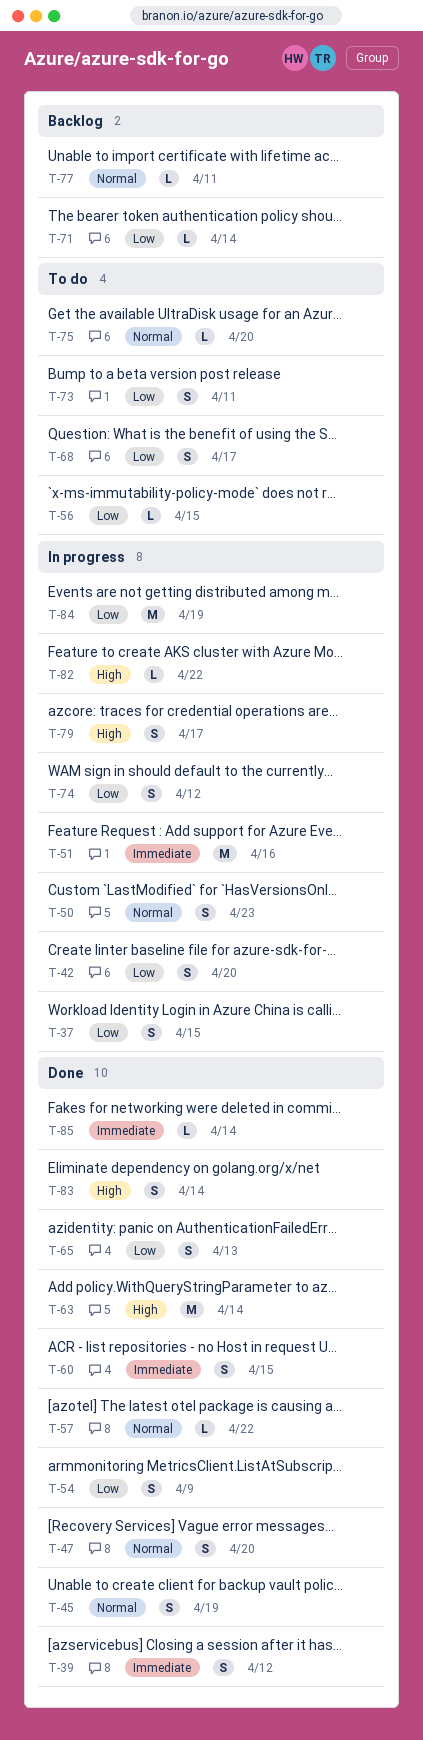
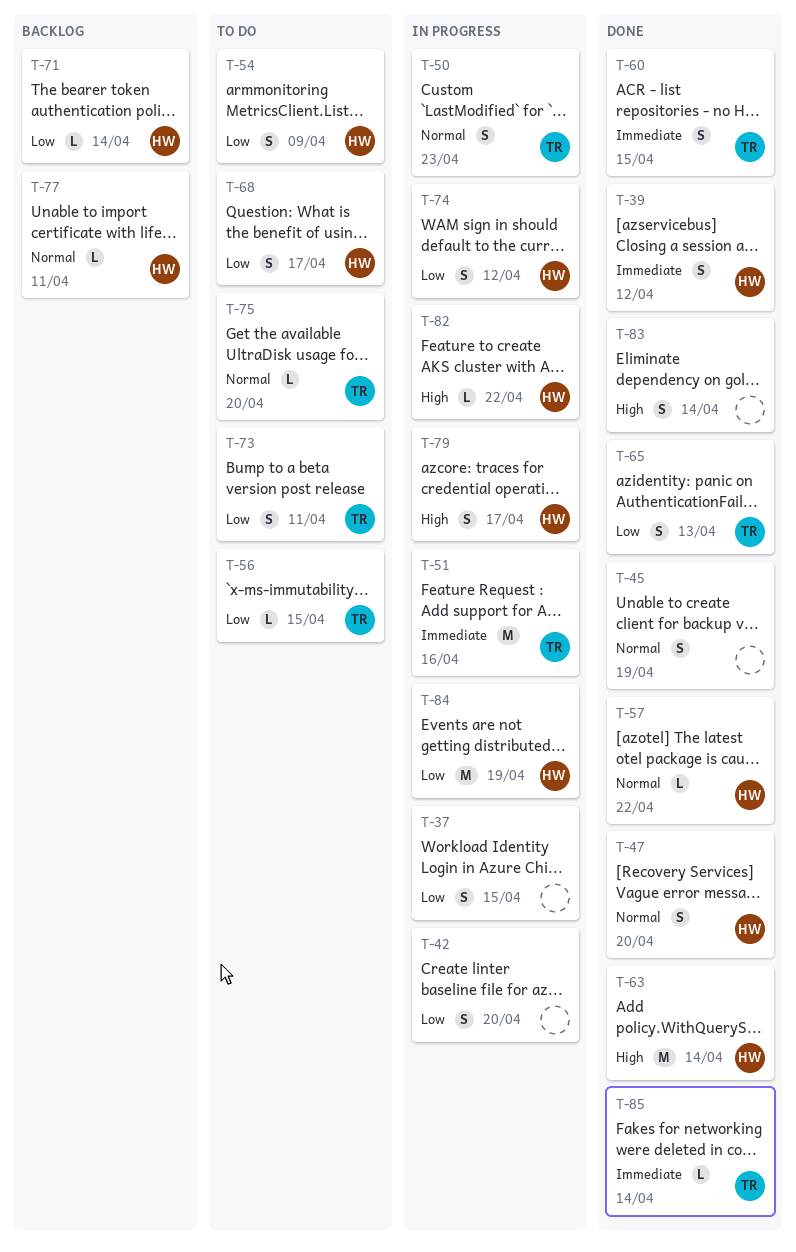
T-54, status: Done -> To do

